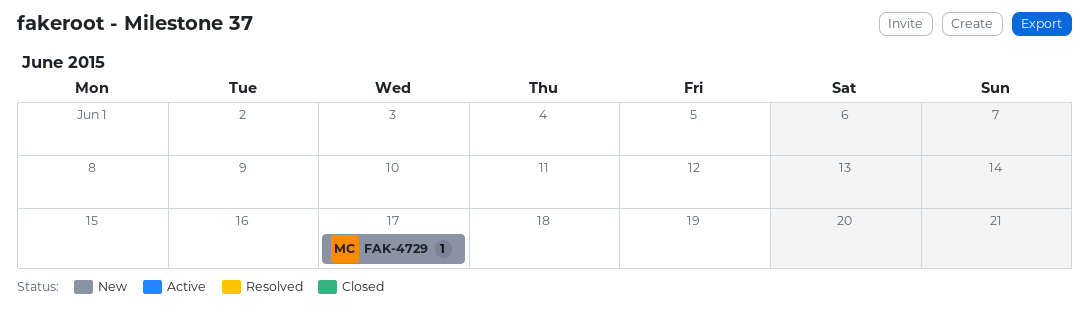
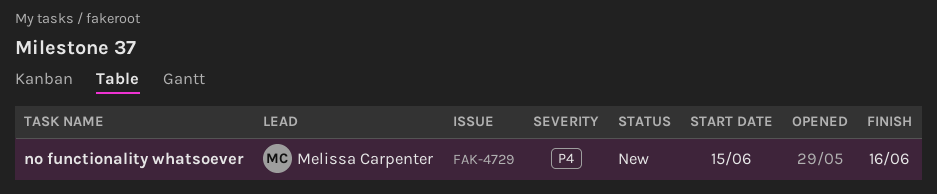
FAK-4729, start: Jun 17 -> Jun 15
FAK-4729, due: Jun 17 -> Jun 16

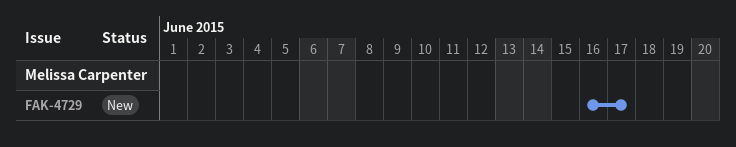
FAK-4729, start: Jun 15 -> Jun 16
FAK-4729, due: Jun 16 -> Jun 17

